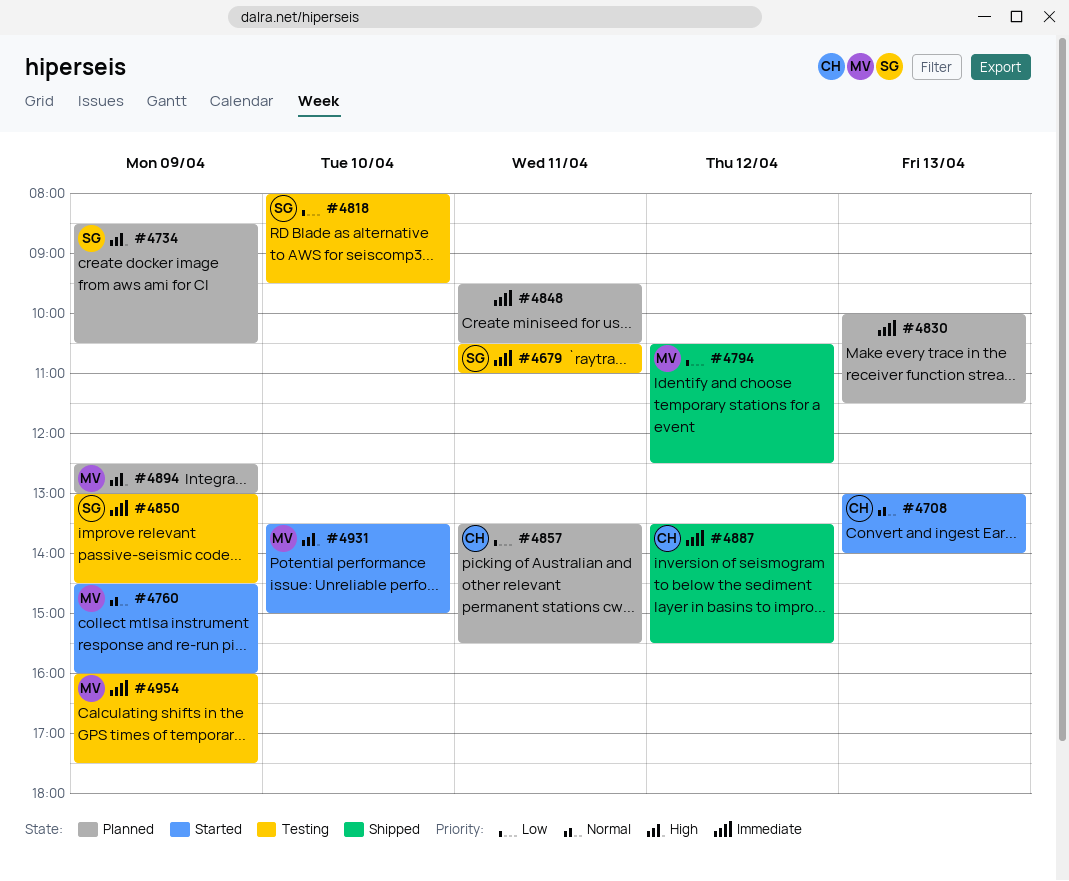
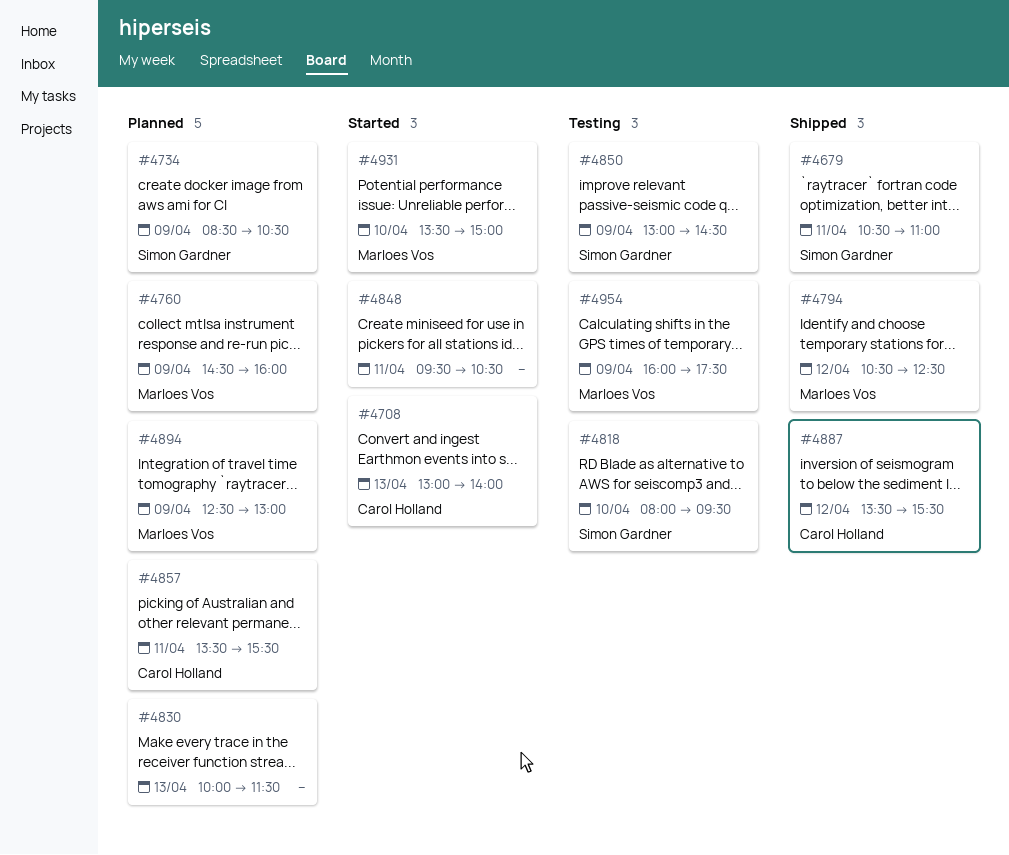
#4679, status: Testing -> Shipped
#4760, status: Started -> Planned
#4848, status: Planned -> Started

